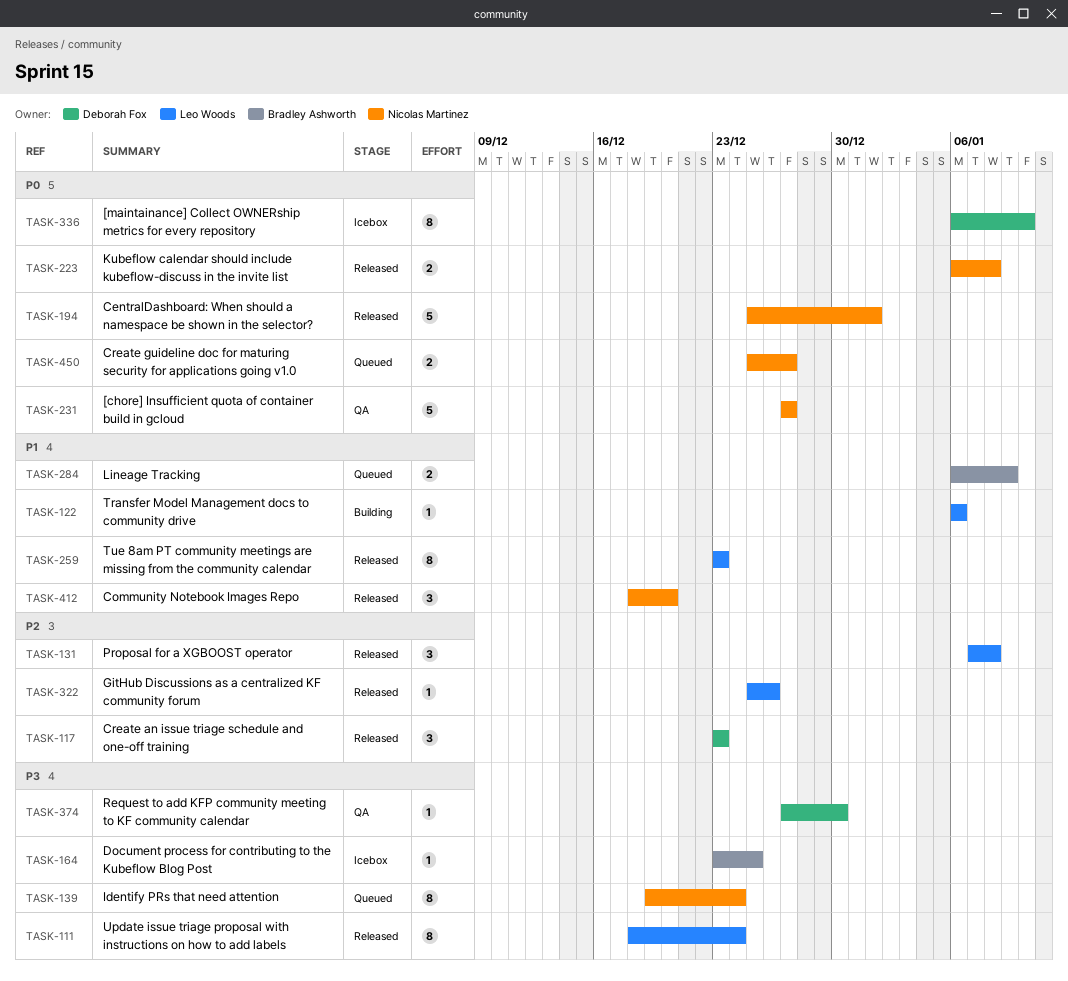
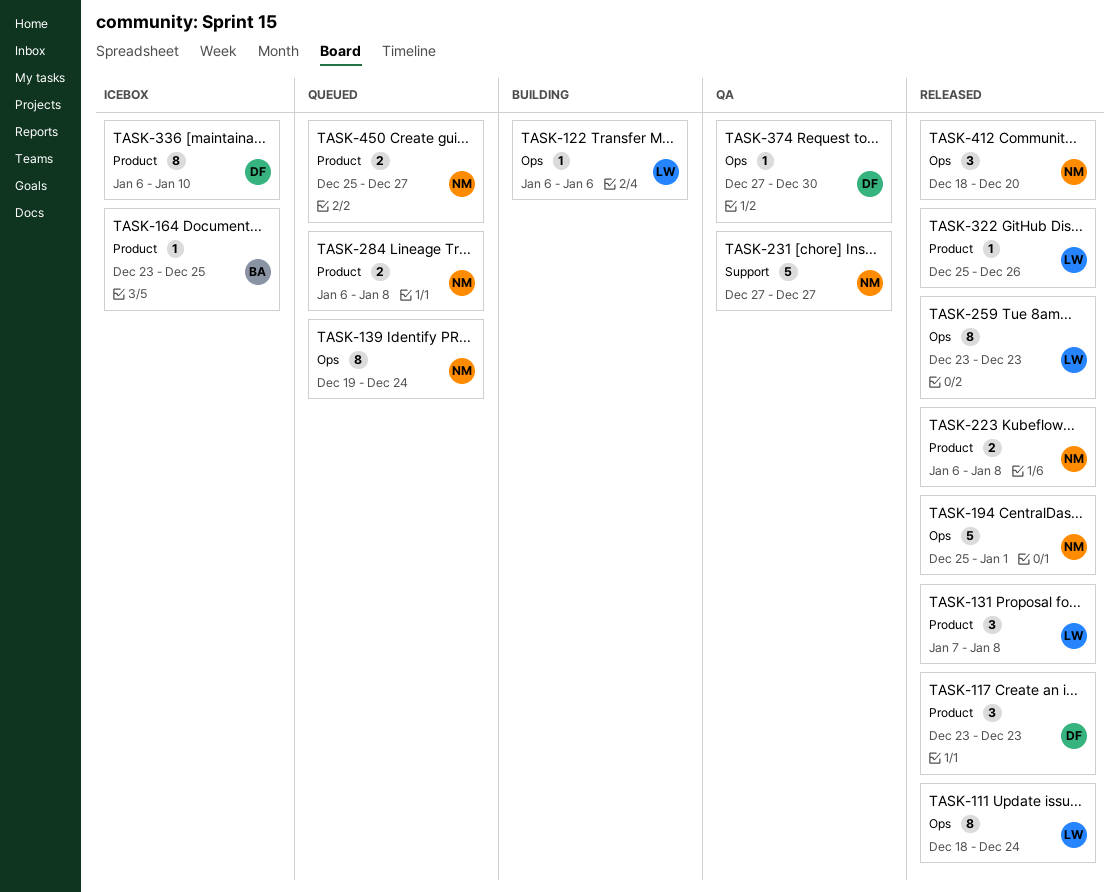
TASK-284, owner: Bradley Ashworth -> Nicolas Martinez
TASK-284, due: Jan 9 -> Jan 8

